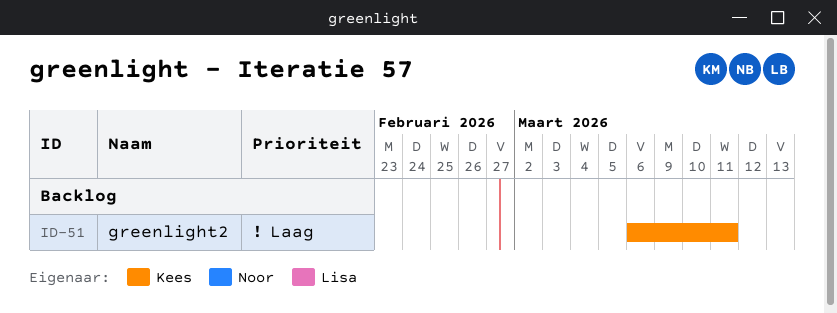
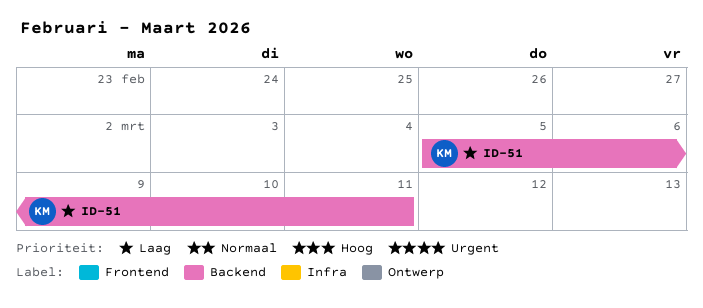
ID-51, start: Mar 6 -> Mar 5

